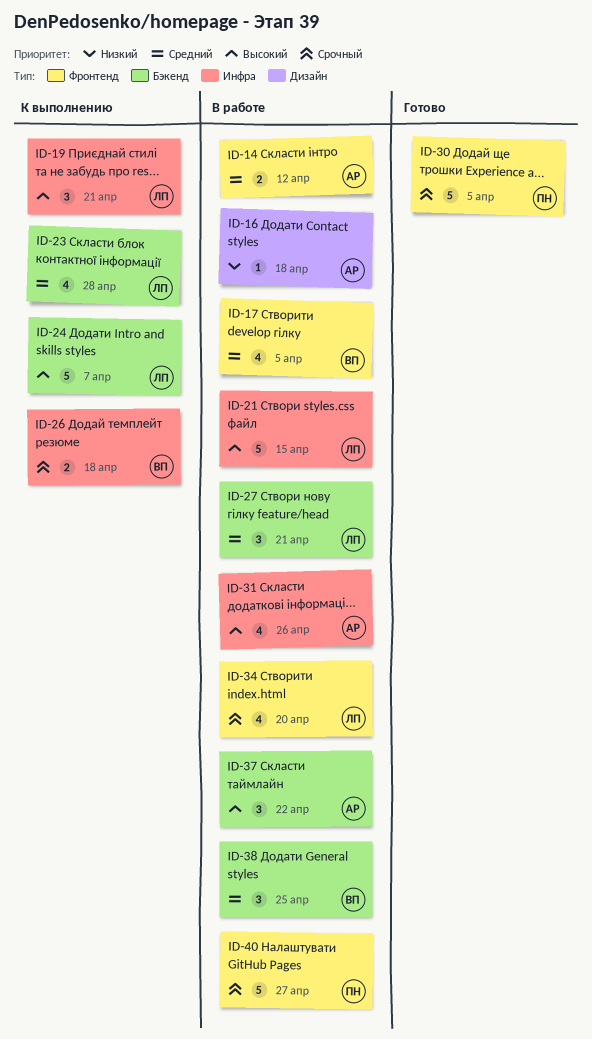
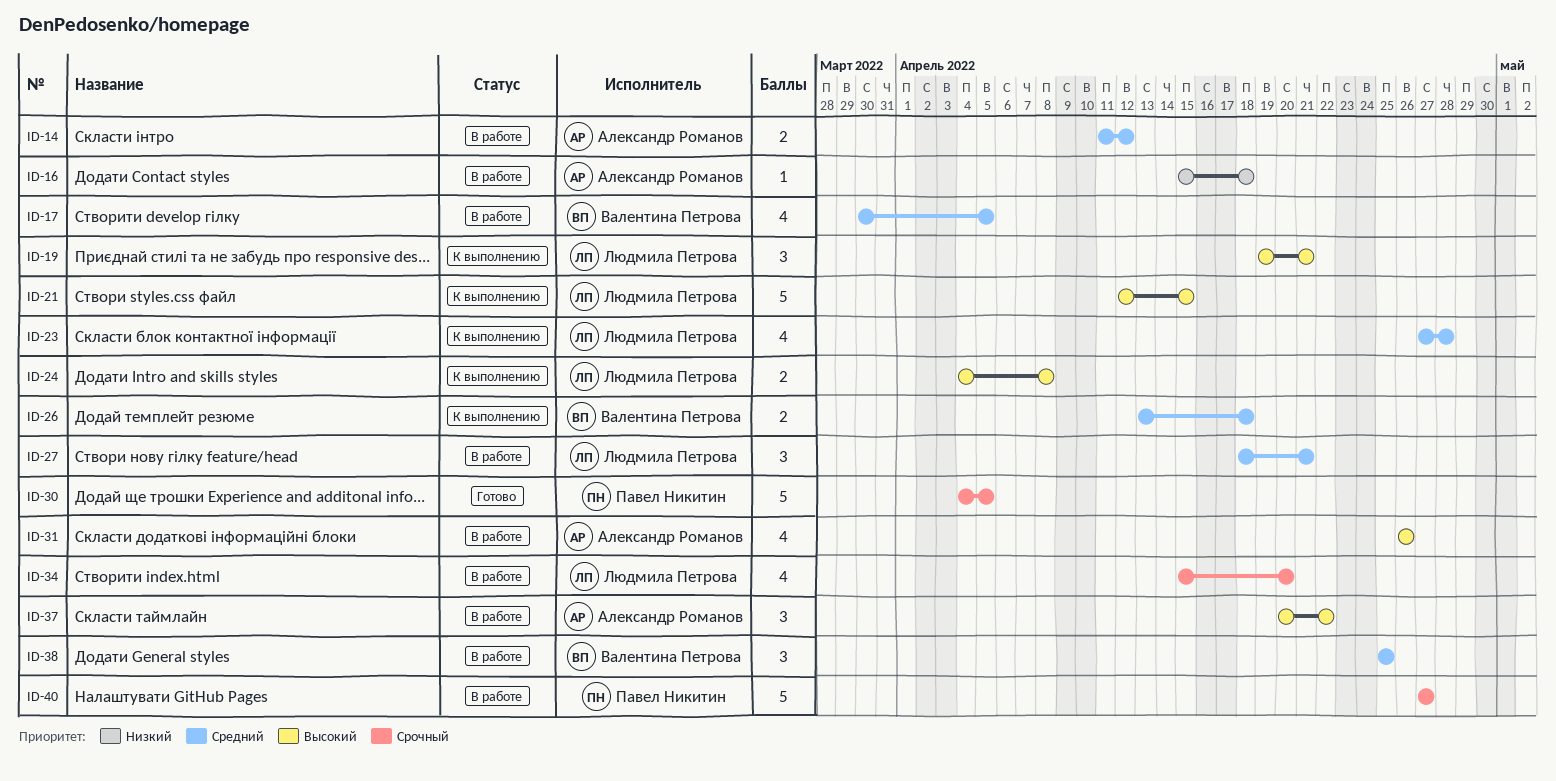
ID-21, status: В работе -> К выполнению
ID-24, estimate: 5 -> 2
ID-24, due: Apr 7 -> Apr 8
ID-26, priority: Срочный -> Средний

